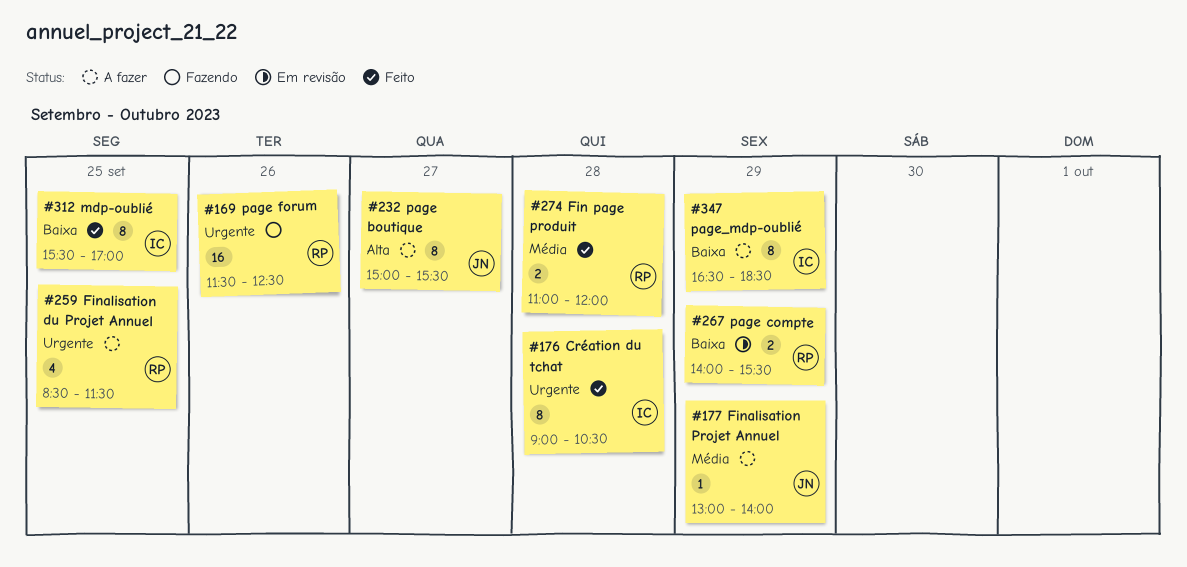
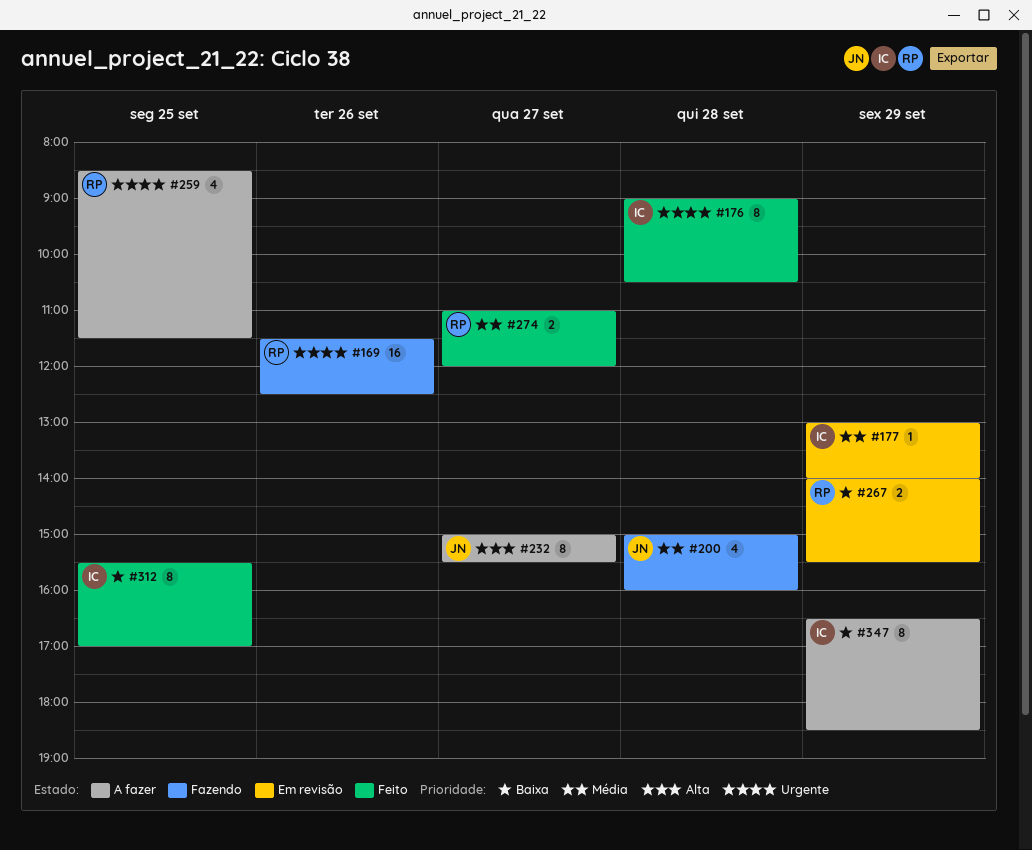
#177, status: A fazer -> Em revisão
#177, owner: JN -> IC
#200: none -> present
#274, day: Sep 28 -> Sep 27

